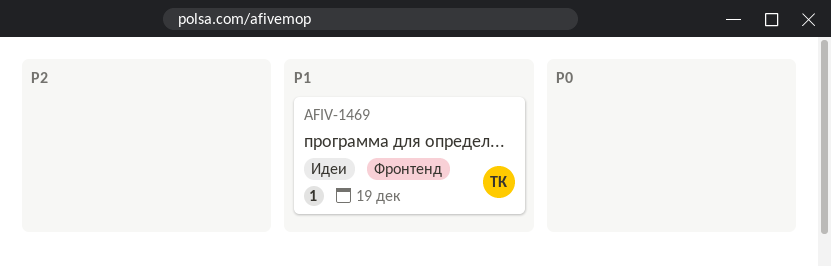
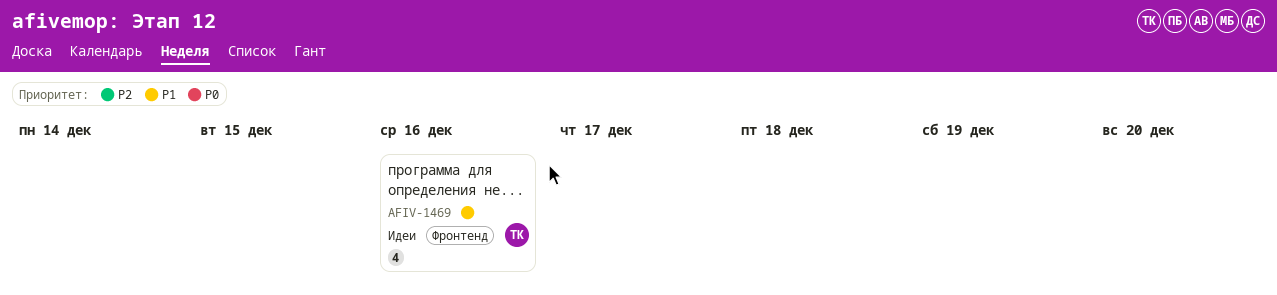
AFIV-1469, estimate: 1 -> 4
AFIV-1469, due: Dec 19 -> Dec 16

